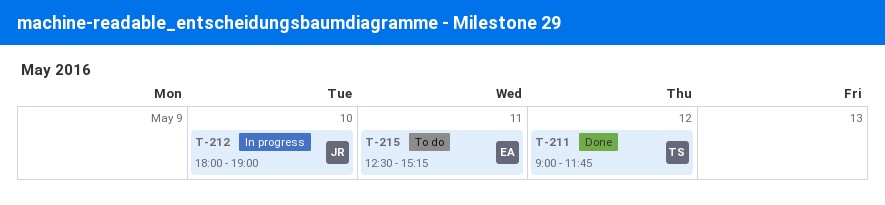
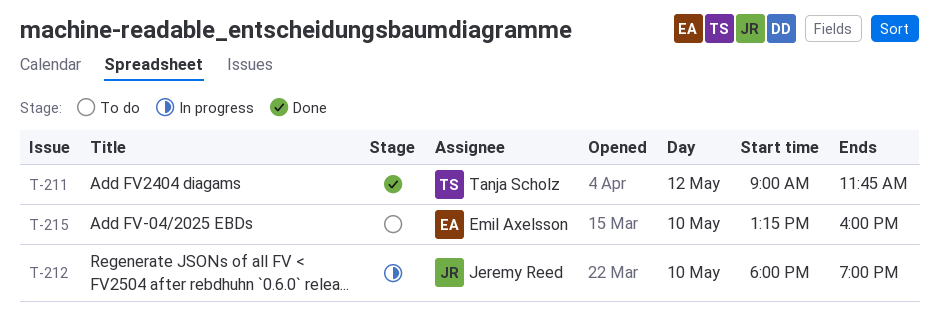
T-215, day: May 11 -> May 10
T-215, begins: 12:30 -> 13:15
T-215, ends: 15:15 -> 16:00

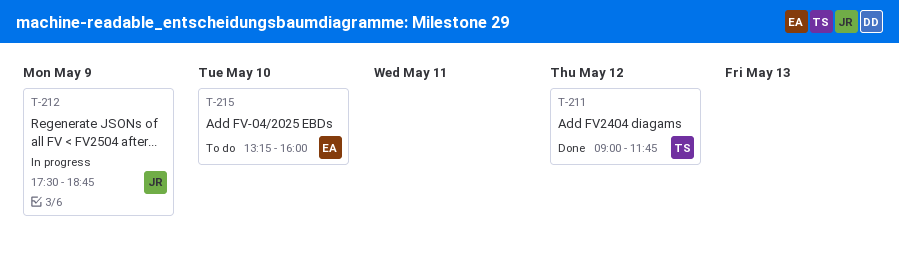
T-212, day: May 10 -> May 9
T-212, begins: 18:00 -> 17:30
T-212, ends: 19:00 -> 18:45

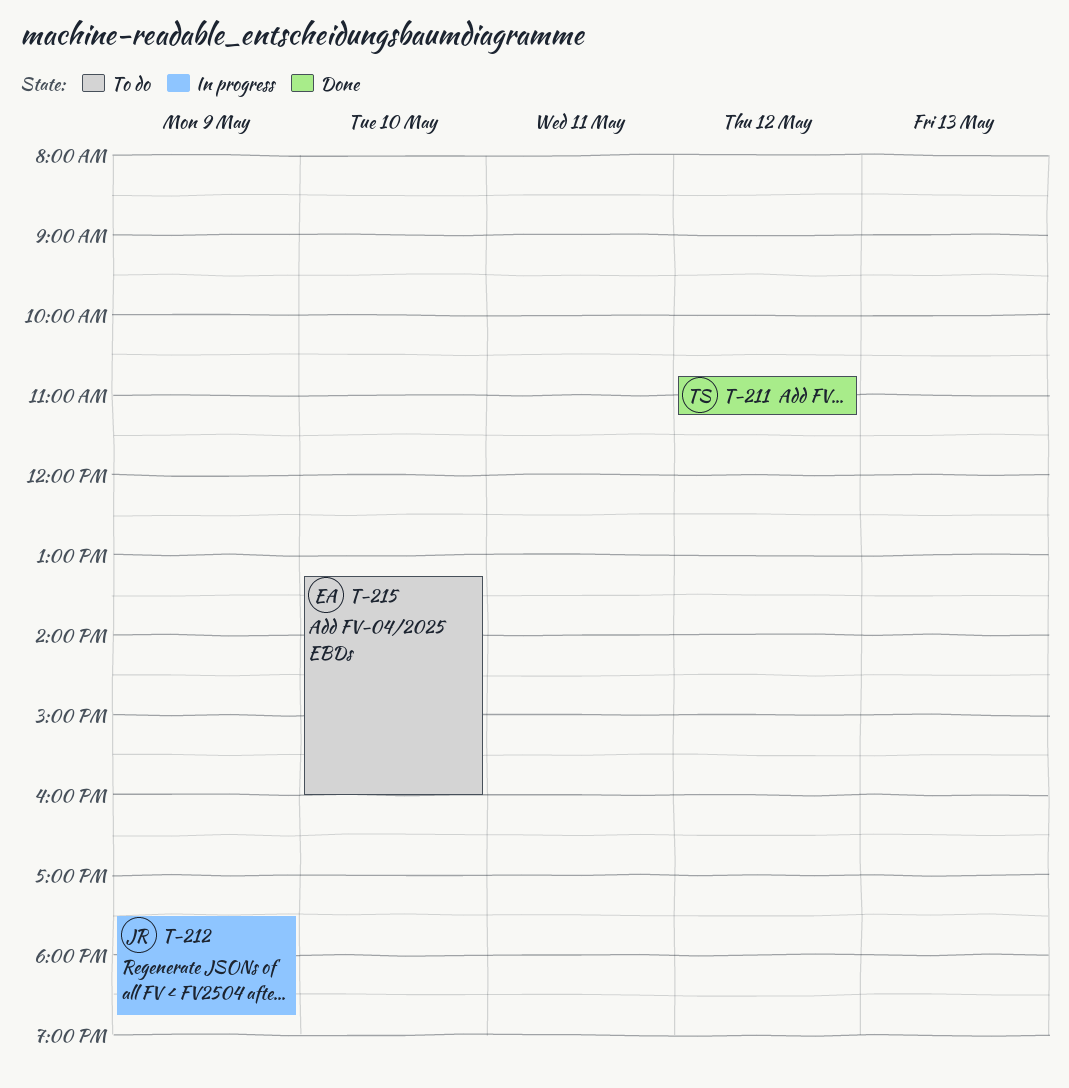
T-211, begins: 09:00 -> 10:45
T-211, ends: 11:45 -> 11:15

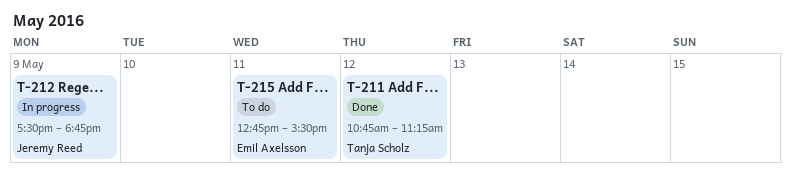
T-215, day: May 10 -> May 11
T-215, begins: 13:15 -> 12:45
T-215, ends: 16:00 -> 15:30

